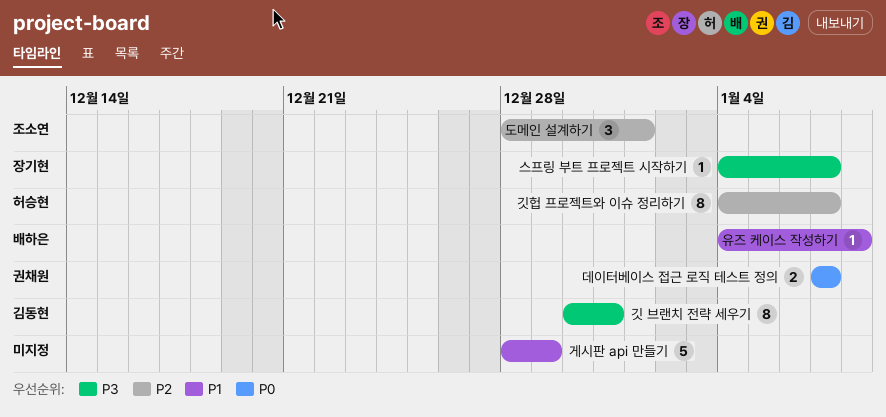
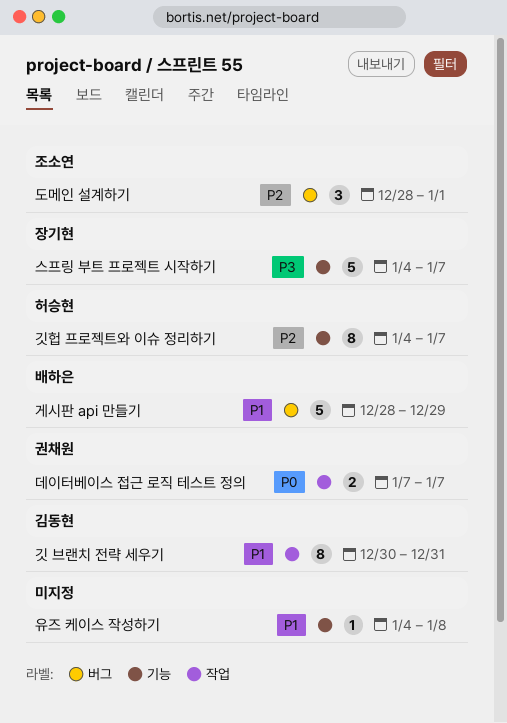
게시판 api 만들기, owner: none -> 배하은
깃 브랜치 전략 세우기, priority: P3 -> P1
스프링 부트 프로젝트 시작하기, estimate: 1 -> 5
유즈 케이스 작성하기, owner: 배하은 -> none

